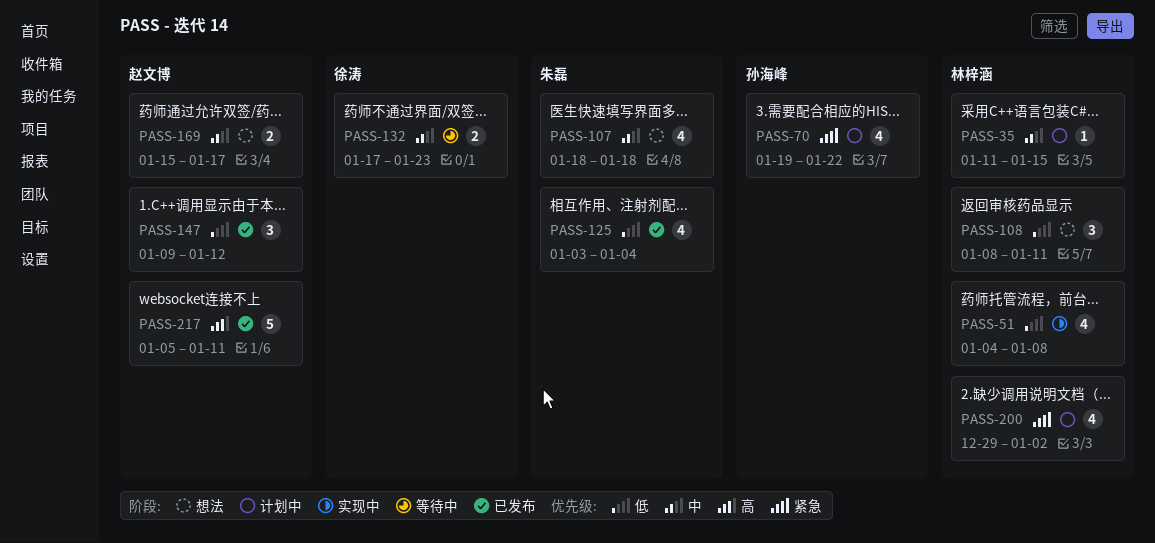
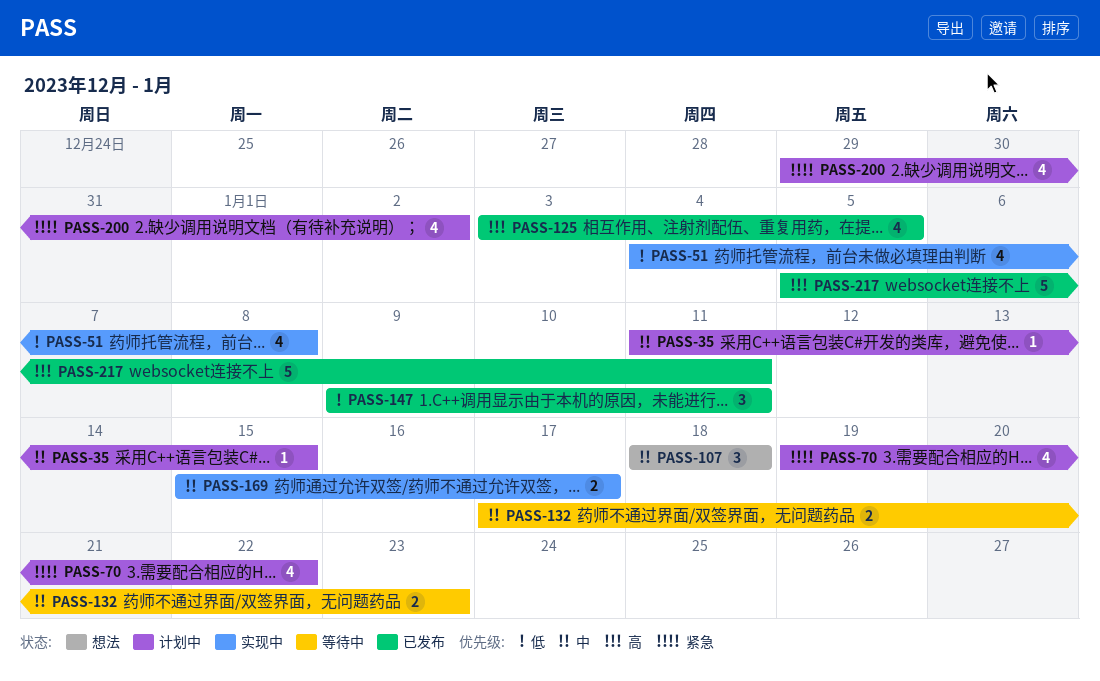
PASS-107, estimate: 4 -> 3
PASS-108: present -> none
PASS-125, priority: 低 -> 高
PASS-125, due: Jan 4 -> Jan 5
PASS-147, due: Jan 12 -> Jan 11
PASS-169, status: 想法 -> 实现中

